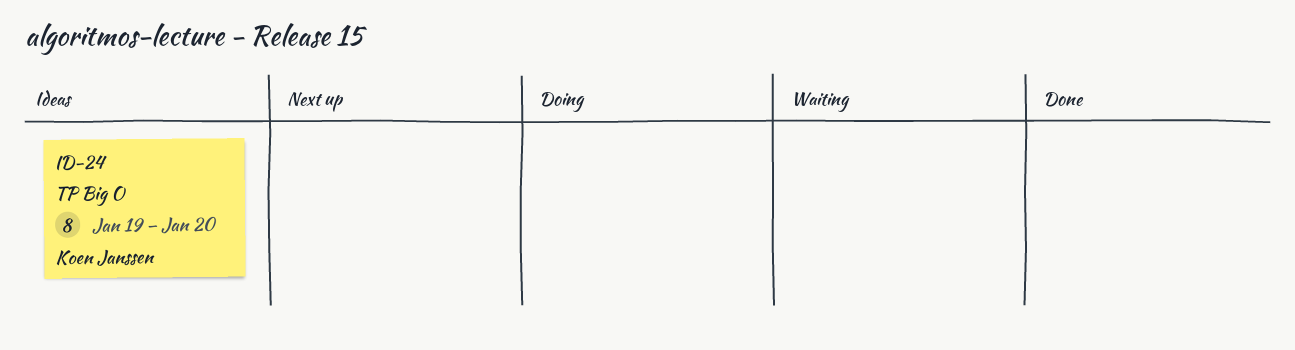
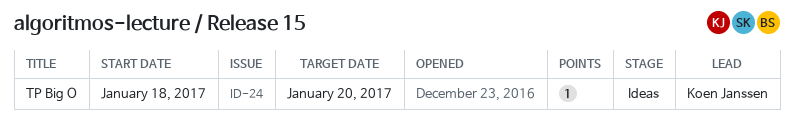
ID-24, estimate: 8 -> 1
ID-24, start: Jan 19 -> Jan 18

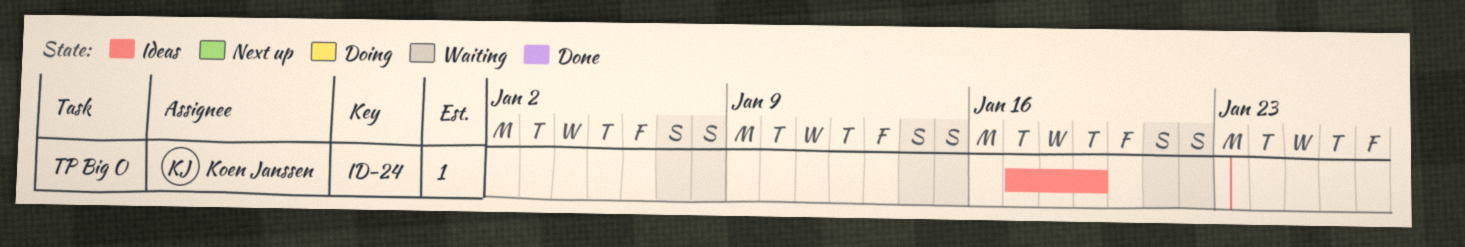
ID-24, start: Jan 18 -> Jan 17
ID-24, due: Jan 20 -> Jan 19

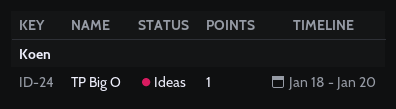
ID-24, start: Jan 17 -> Jan 18
ID-24, due: Jan 19 -> Jan 20

